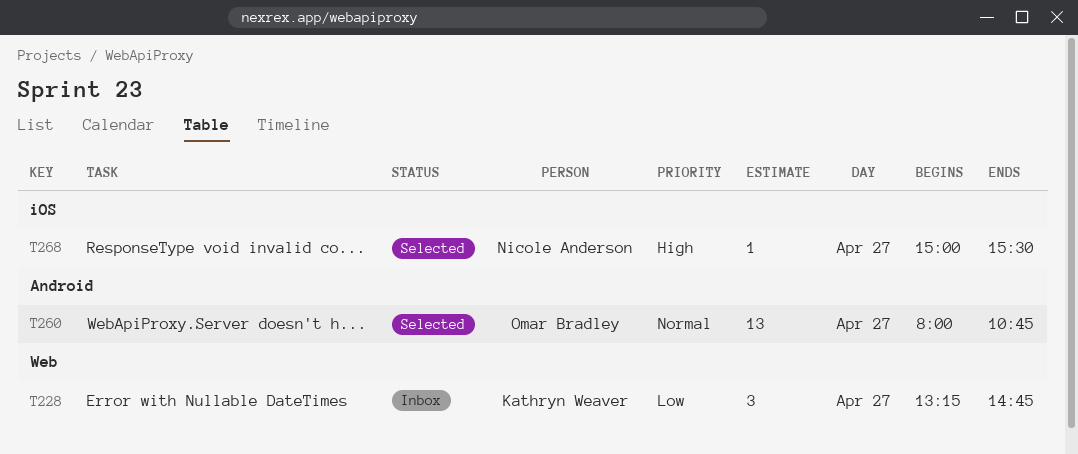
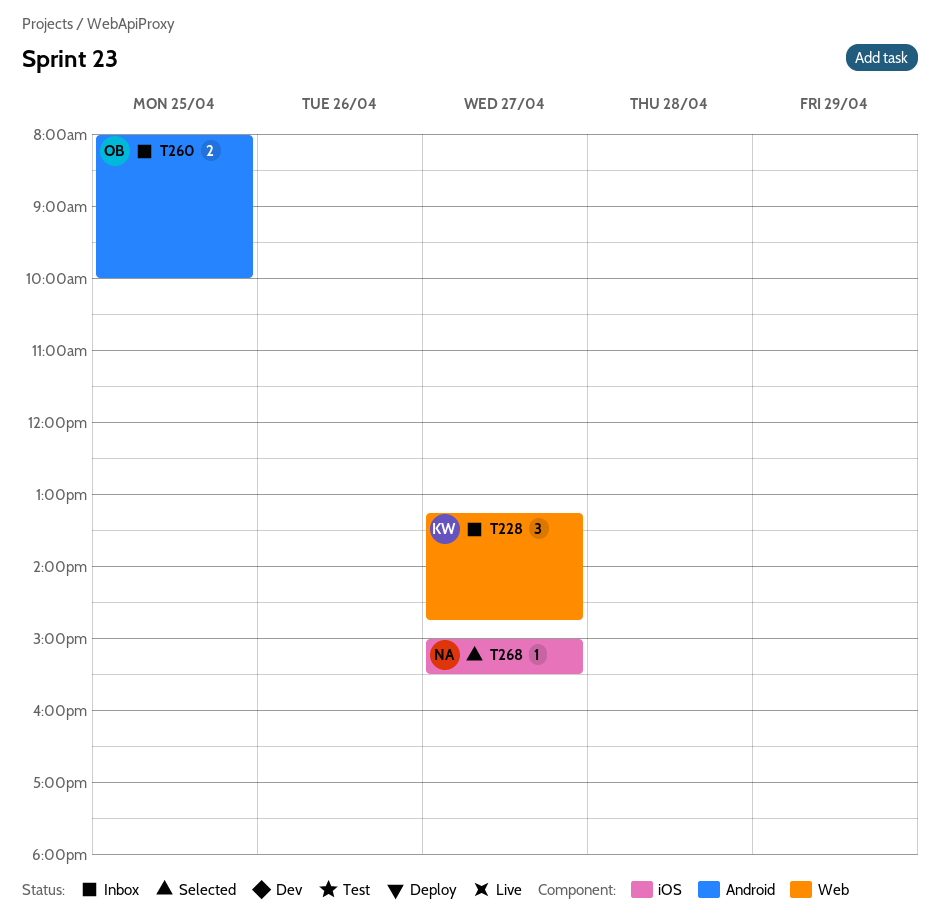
T260, status: Selected -> Inbox
T260, estimate: 13 -> 2
T260, day: Apr 27 -> Apr 25
T260, ends: 10:45 -> 10:00

